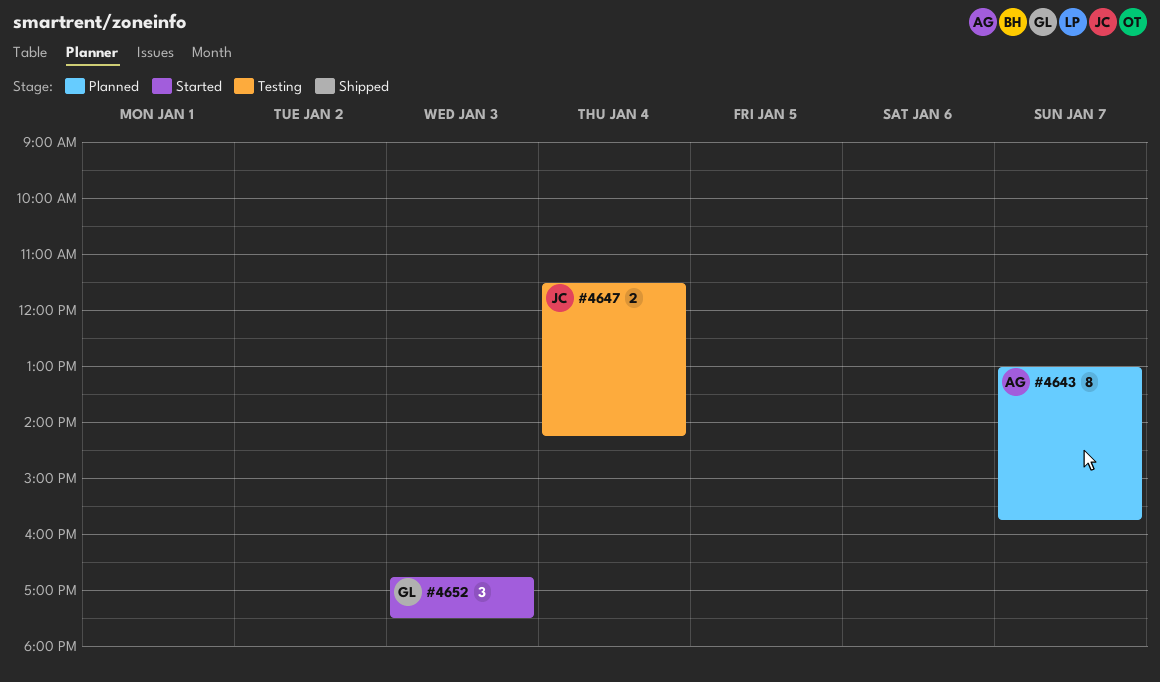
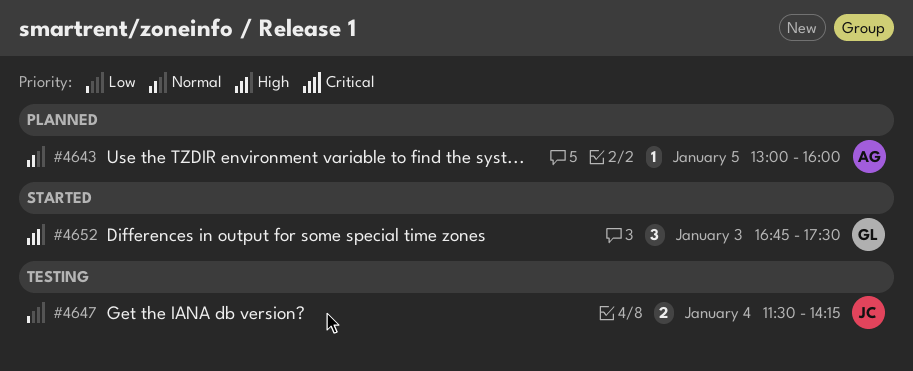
#4643, estimate: 8 -> 1
#4643, day: Jan 7 -> Jan 5
#4643, ends: 15:45 -> 16:00

